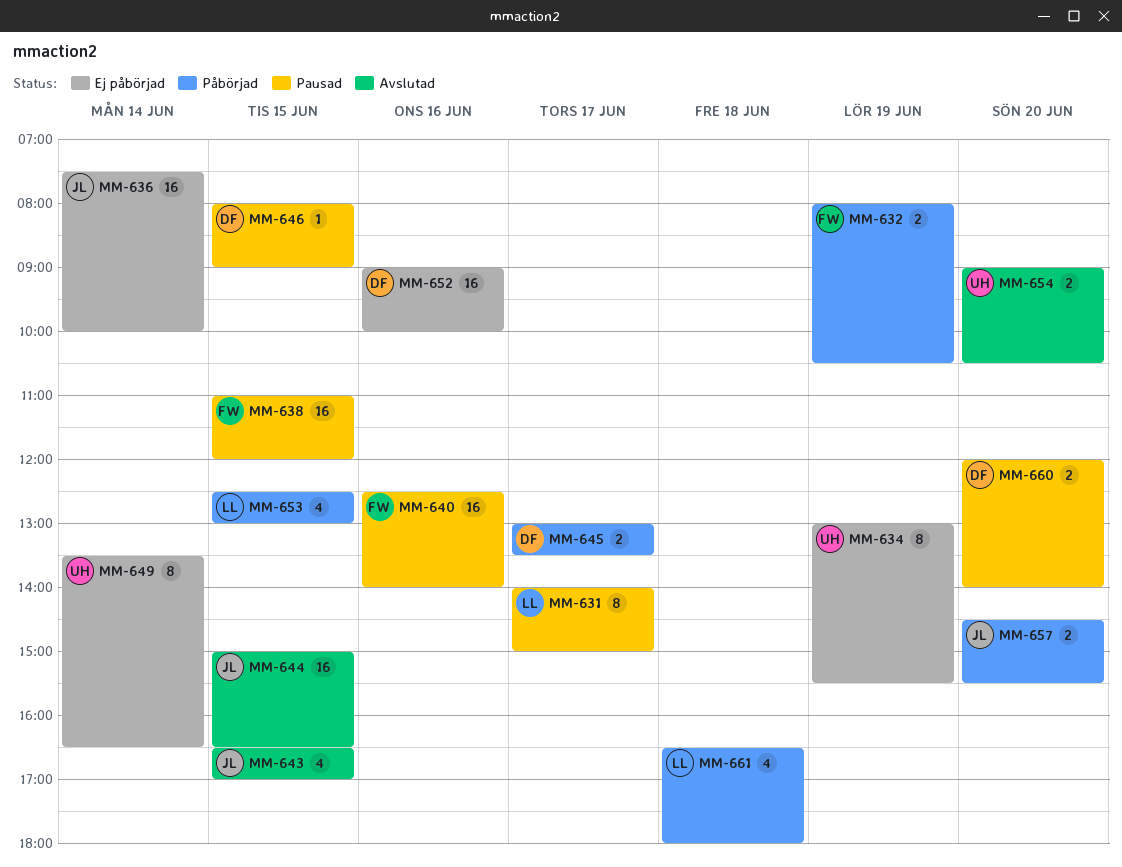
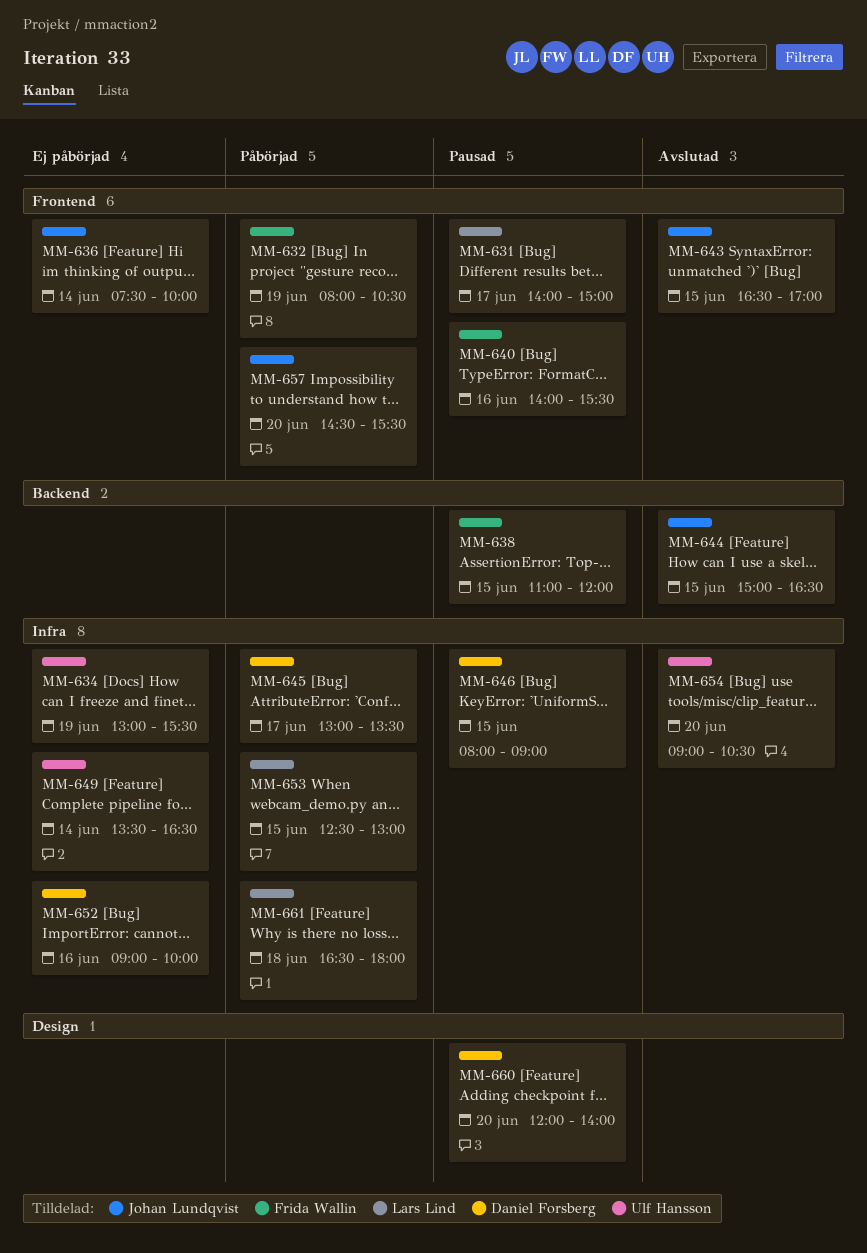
MM-640, begins: 12:30 -> 14:00
MM-640, ends: 14:00 -> 15:30

